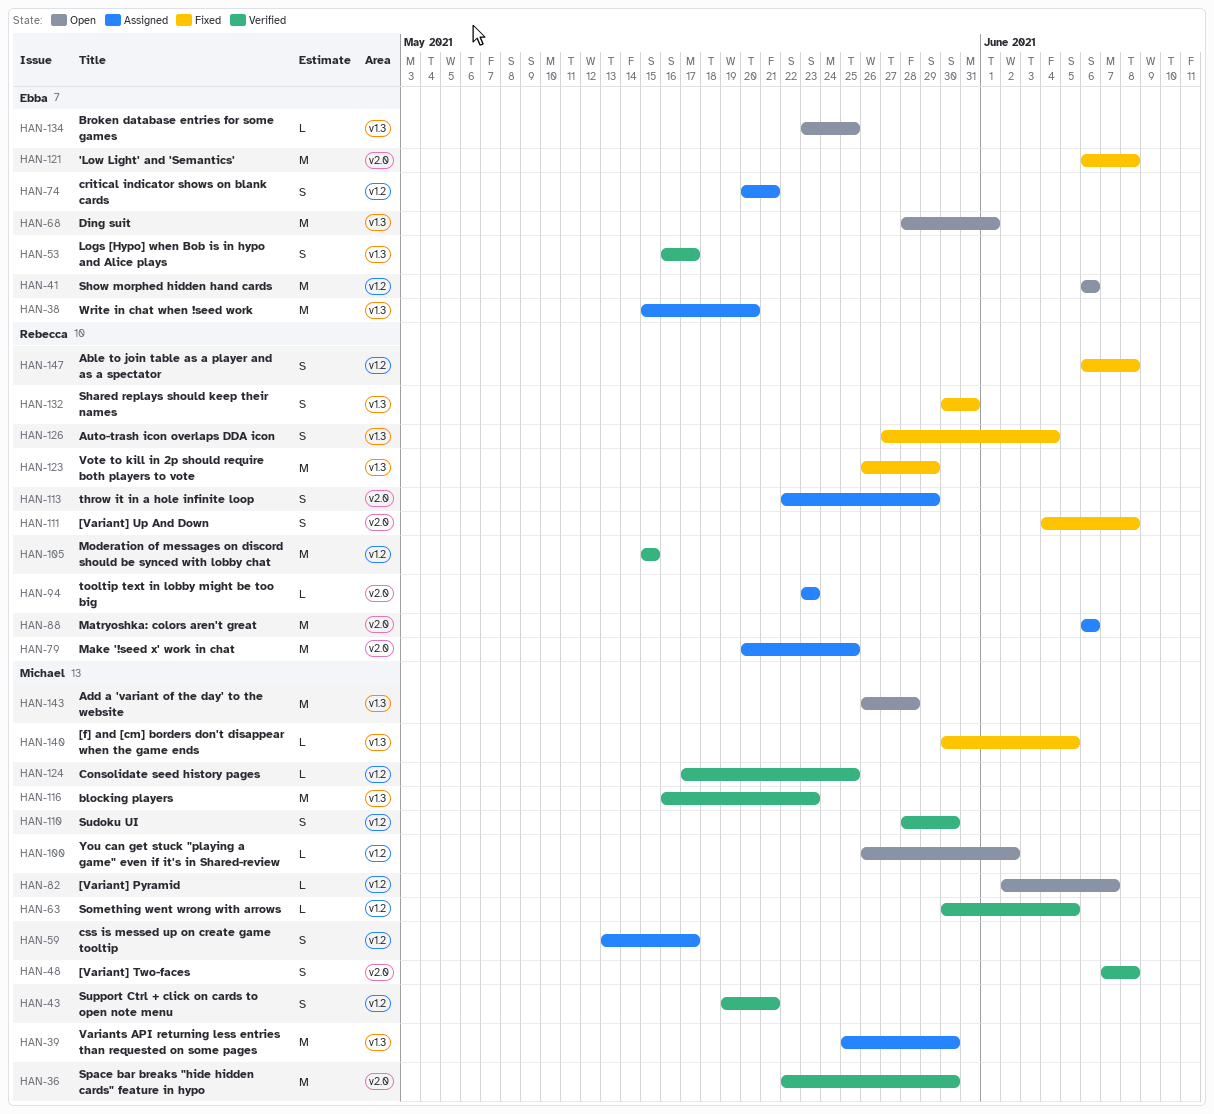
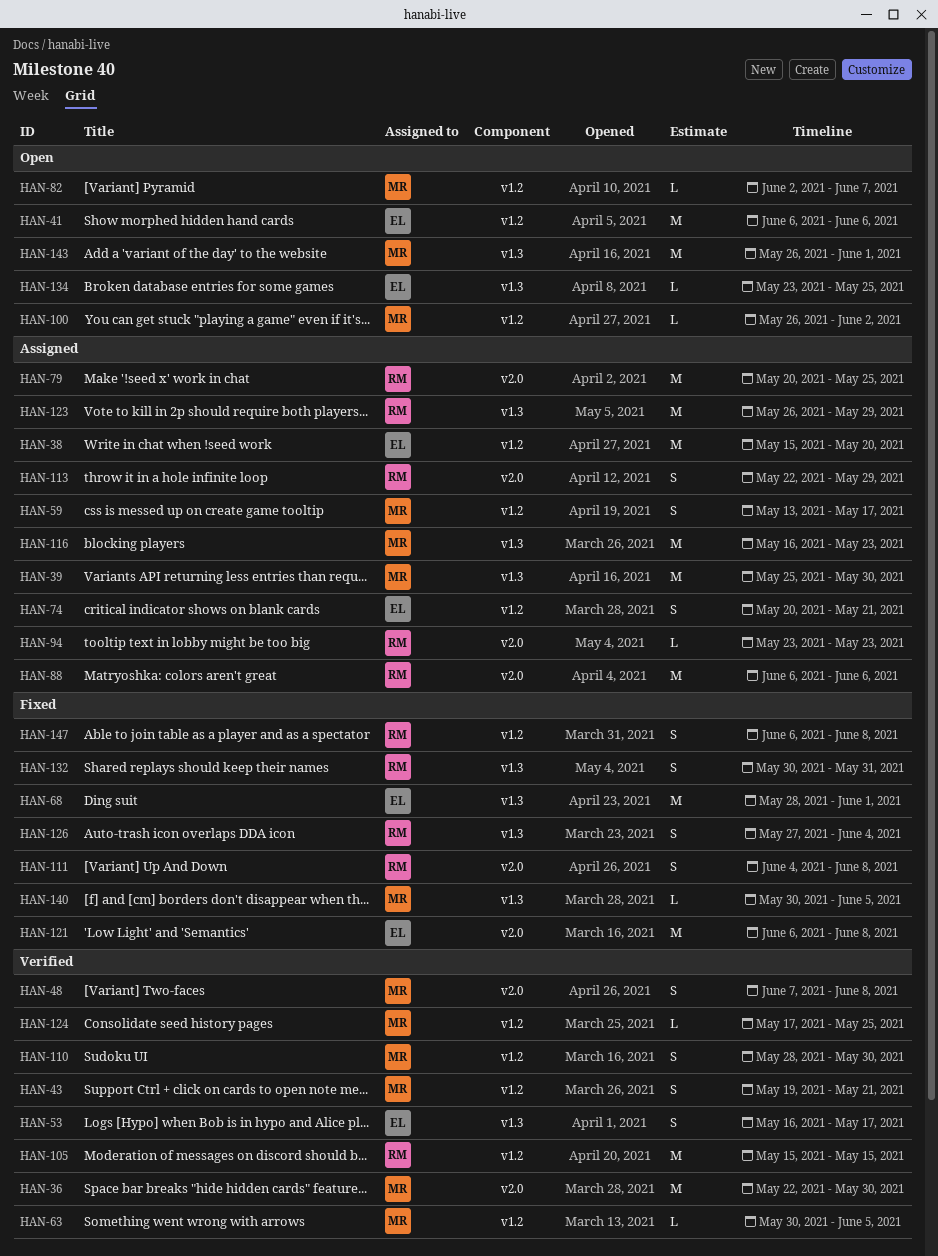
HAN-38, label: v1.3 -> v1.2
HAN-68, status: Open -> Fixed
HAN-116, status: Verified -> Assigned
HAN-123, status: Fixed -> Assigned
HAN-143, due: May 28 -> Jun 1

